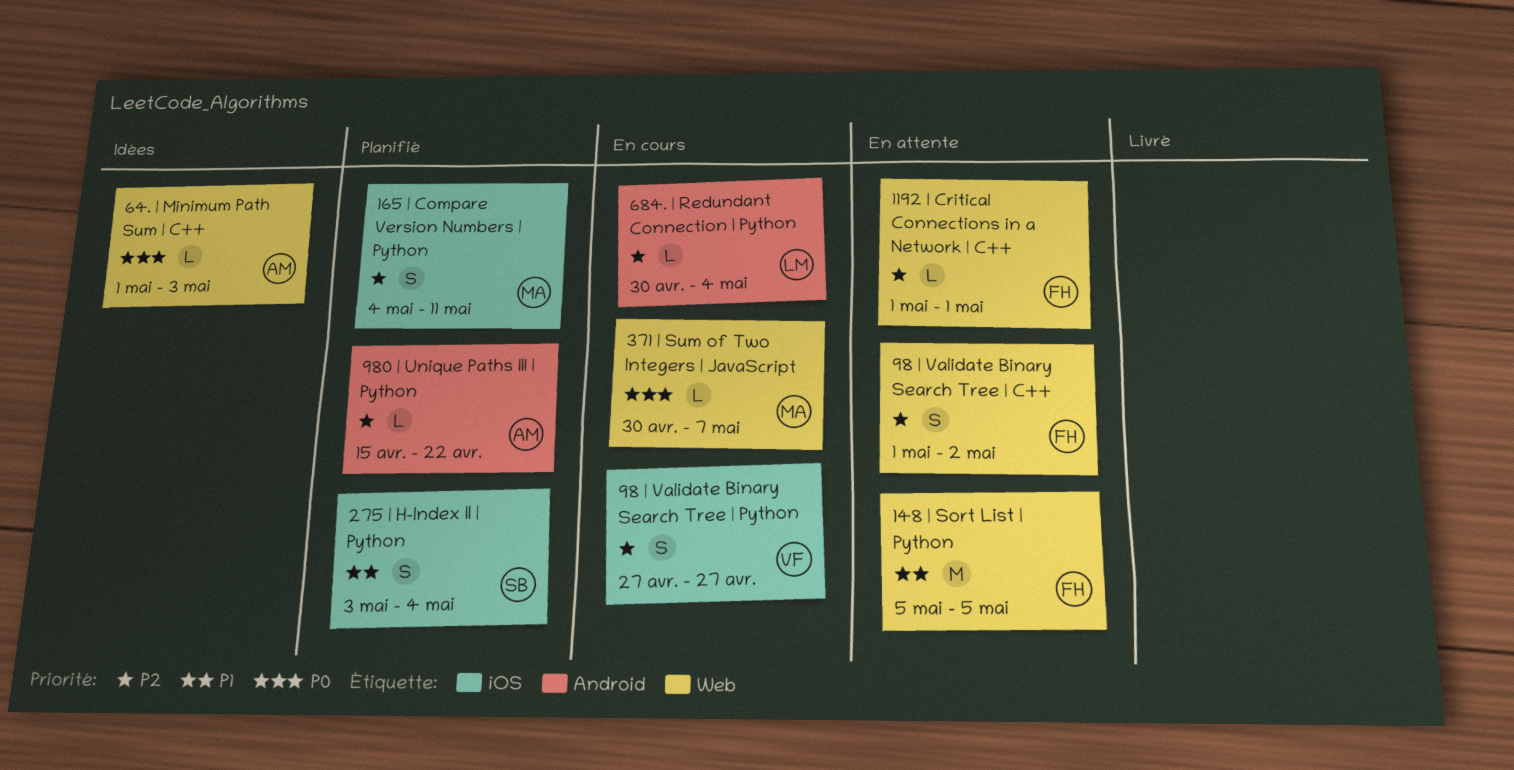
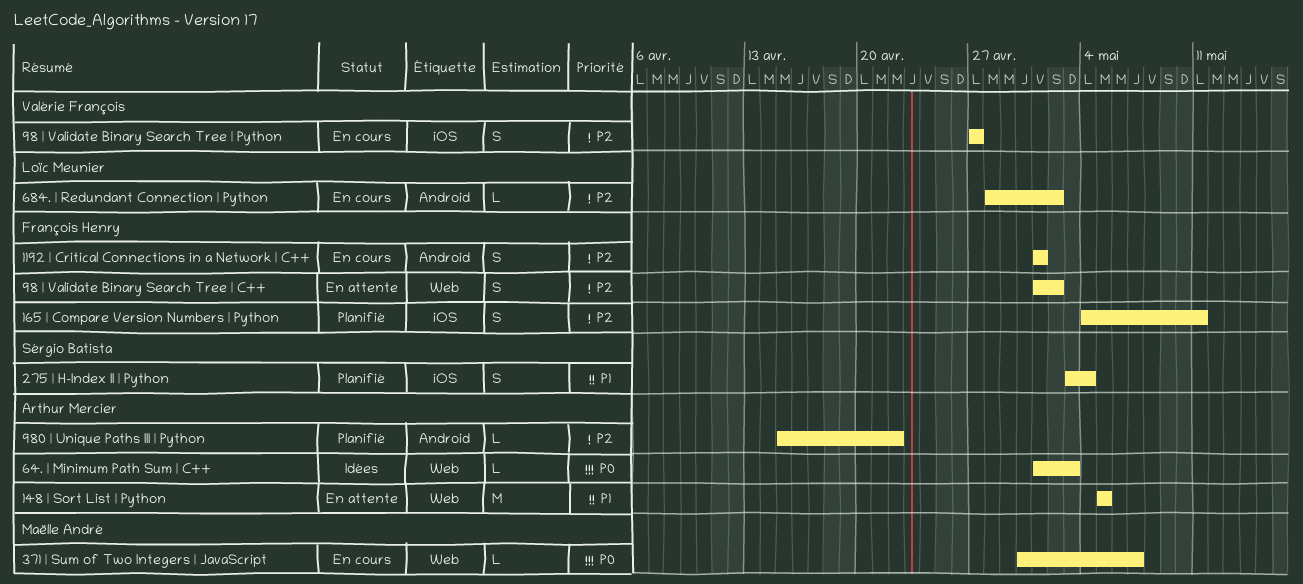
1192 | Critical Connections in a Network | C++, status: En attente -> En cours
1192 | Critical Connections in a Network | C++, label: Web -> Android
1192 | Critical Connections in a Network | C++, estimate: L -> S
148 | Sort List | Python, owner: François Henry -> Arthur Mercier
165 | Compare Version Numbers | Python, owner: Maëlle André -> François Henry
684. | Redundant Connection | Python, start: Apr 30 -> Apr 28
684. | Redundant Connection | Python, due: May 4 -> May 2

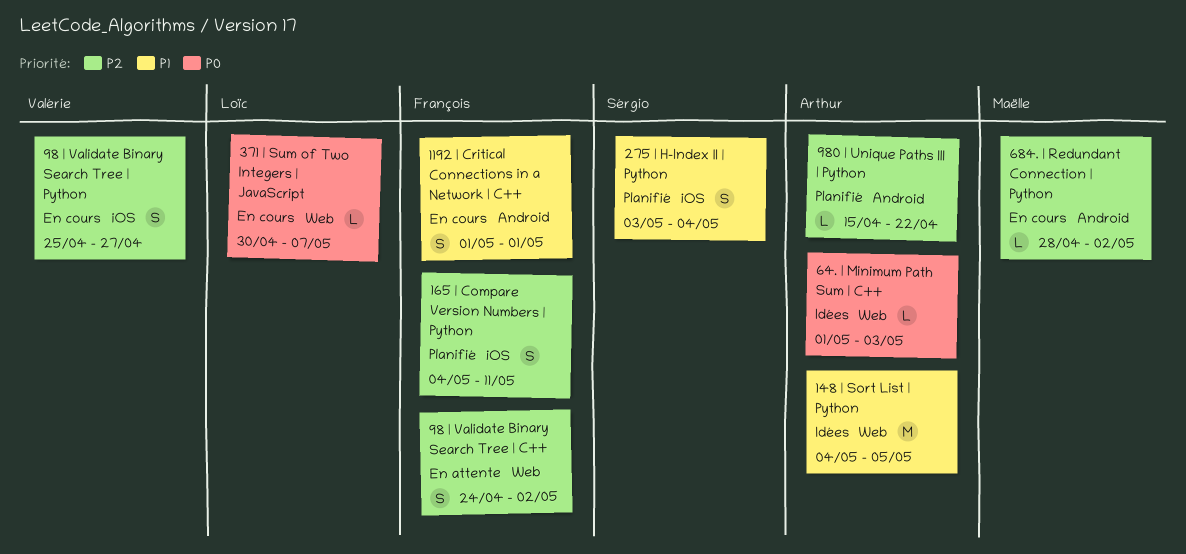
1192 | Critical Connections in a Network | C++, priority: P2 -> P1
148 | Sort List | Python, status: En attente -> Idées
148 | Sort List | Python, start: May 5 -> May 4
371 | Sum of Two Integers | JavaScript, owner: Maëlle André -> Loïc Meunier
684. | Redundant Connection | Python, owner: Loïc Meunier -> Maëlle André
98 | Validate Binary Search Tree | C++, start: May 1 -> Apr 24
98 | Validate Binary Search Tree | Python, start: Apr 27 -> Apr 25

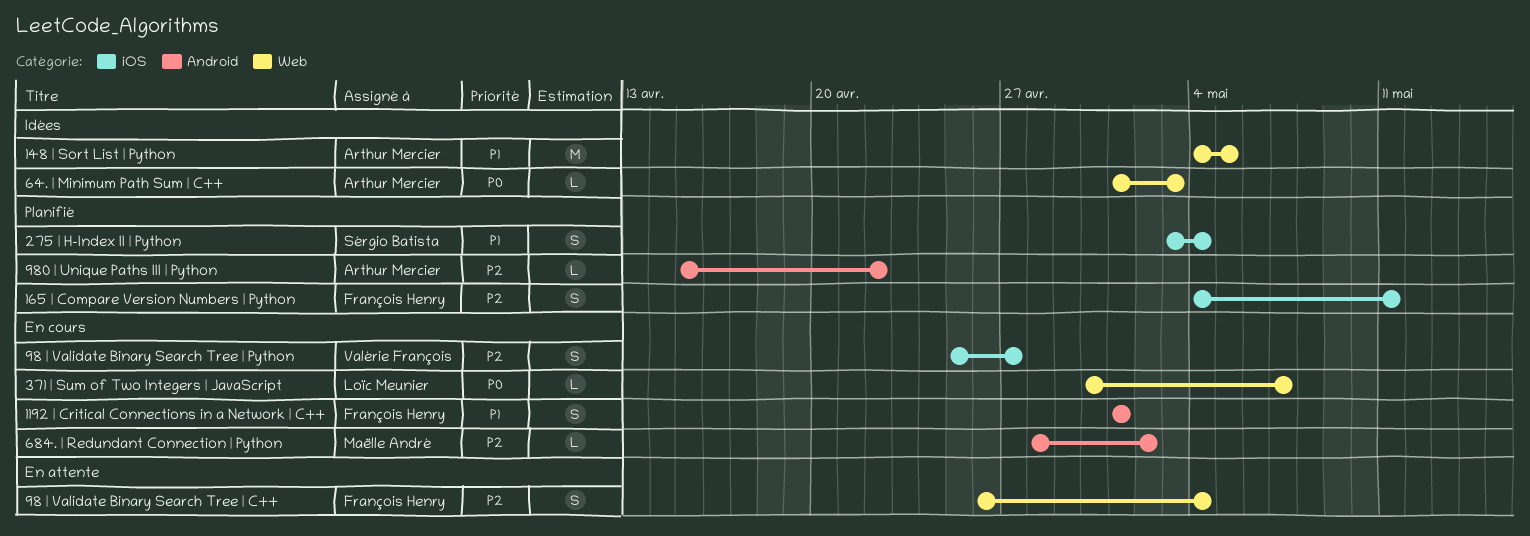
98 | Validate Binary Search Tree | C++, start: Apr 24 -> Apr 26
98 | Validate Binary Search Tree | C++, due: May 2 -> May 4

